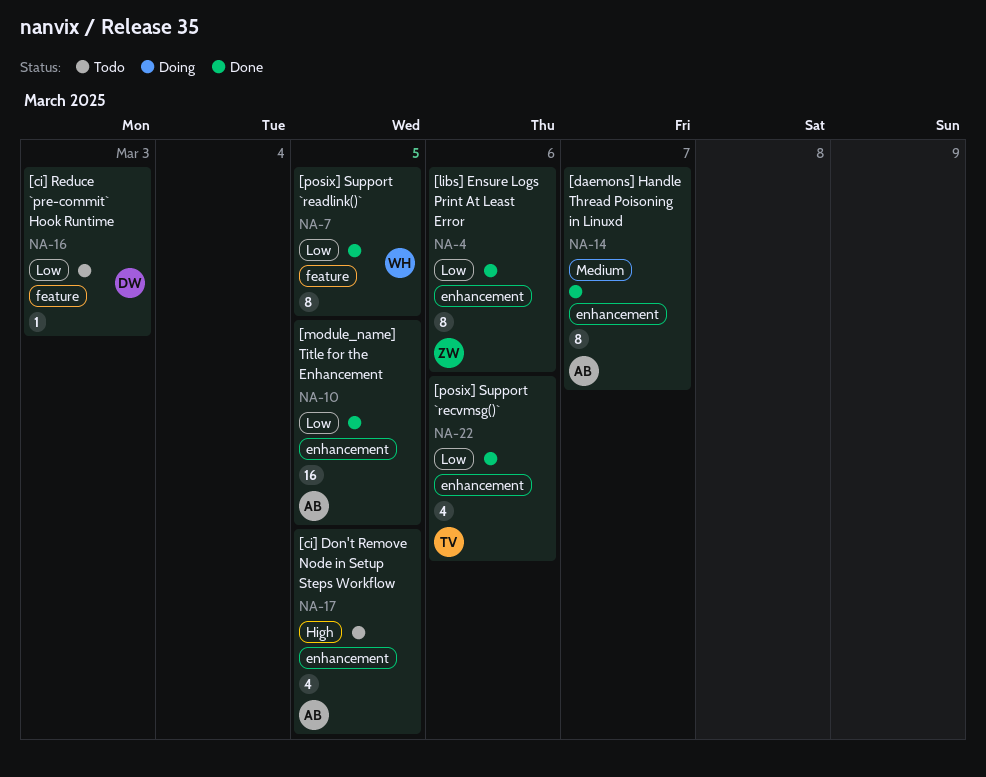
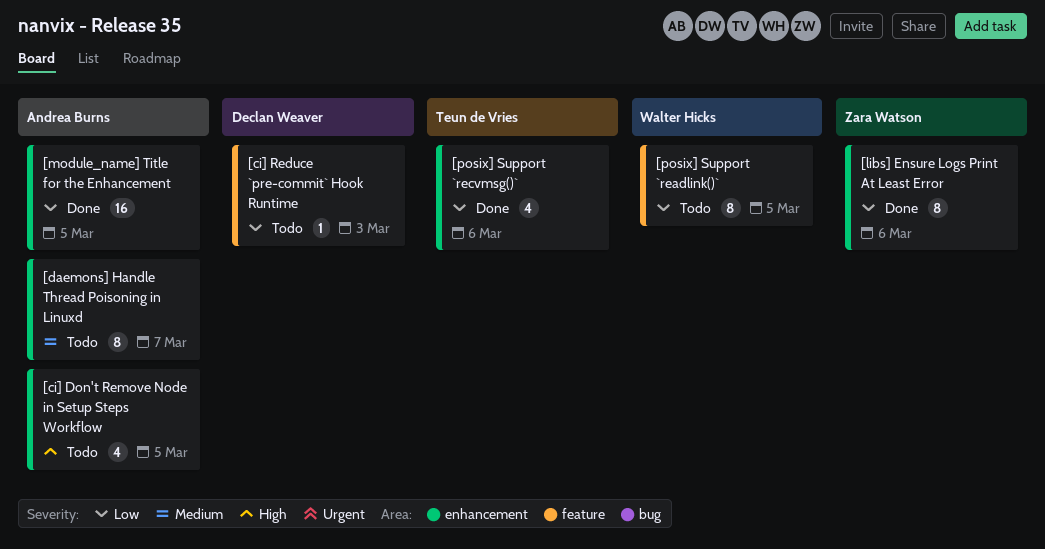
[daemons] Handle Thread Poisoning in Linuxd, status: Done -> Todo
[posix] Support `readlink()`, status: Done -> Todo

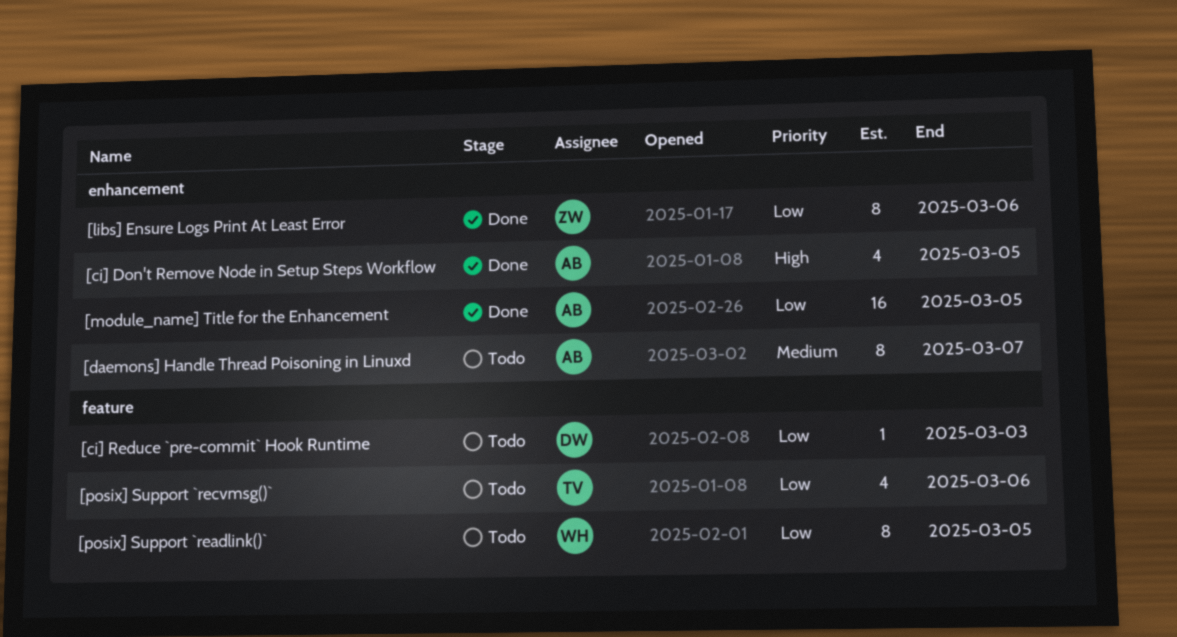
[ci] Don't Remove Node in Setup Steps Workflow, status: Todo -> Done
[posix] Support `recvmsg()`, status: Done -> Todo
[posix] Support `recvmsg()`, label: enhancement -> feature

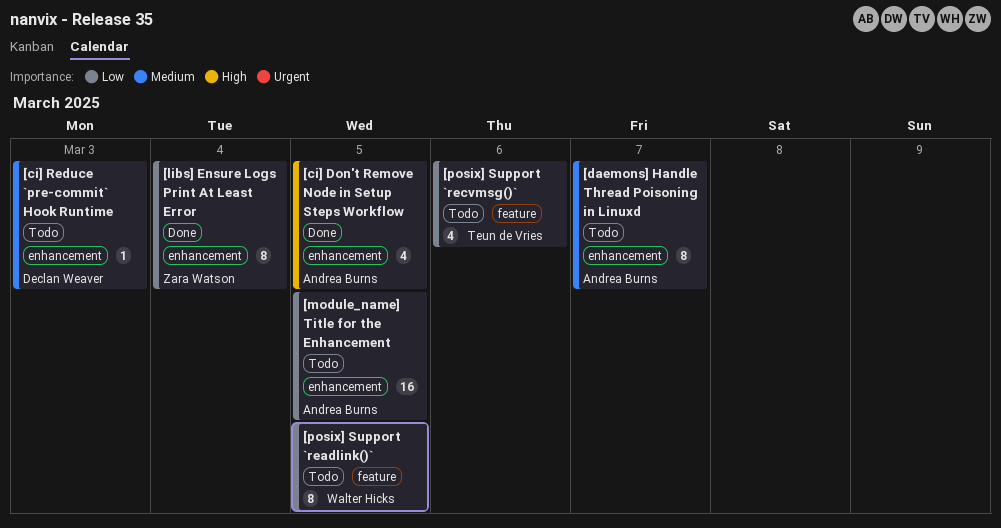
[ci] Reduce `pre-commit` Hook Runtime, priority: Low -> Medium
[ci] Reduce `pre-commit` Hook Runtime, label: feature -> enhancement
[libs] Ensure Logs Print At Least Error, due: Mar 6 -> Mar 4
[module_name] Title for the Enhancement, status: Done -> Todo

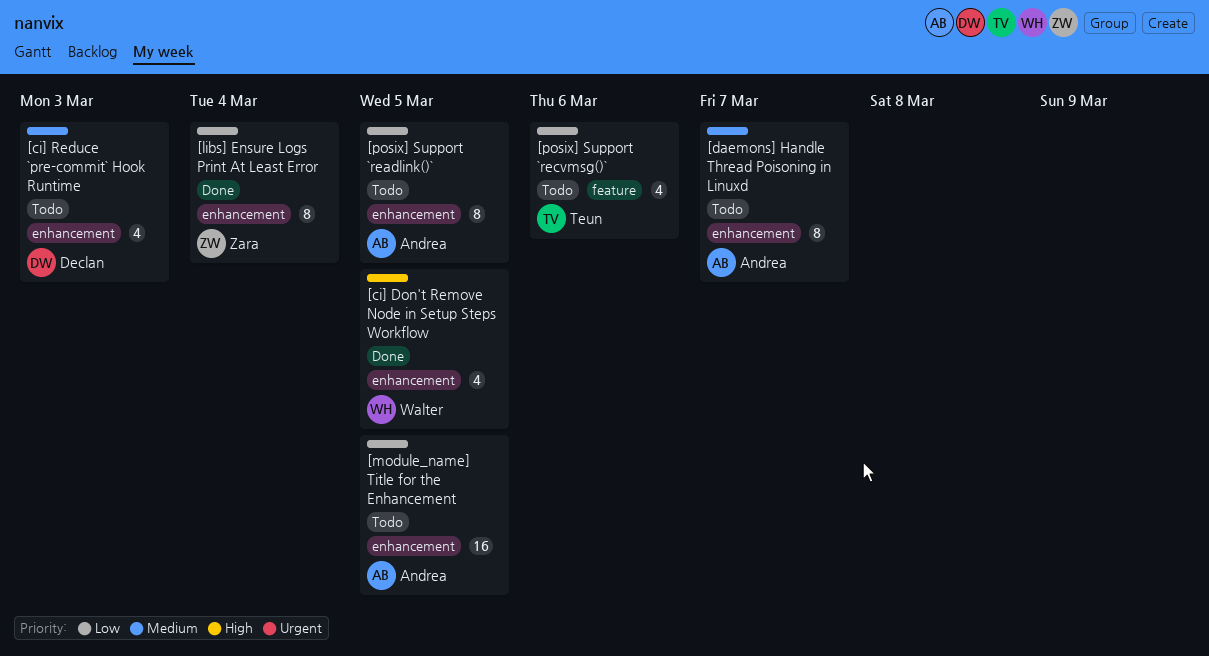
[ci] Don't Remove Node in Setup Steps Workflow, owner: Andrea Burns -> Walter Hicks
[ci] Reduce `pre-commit` Hook Runtime, estimate: 1 -> 4
[posix] Support `readlink()`, owner: Walter Hicks -> Andrea Burns
[posix] Support `readlink()`, label: feature -> enhancement

